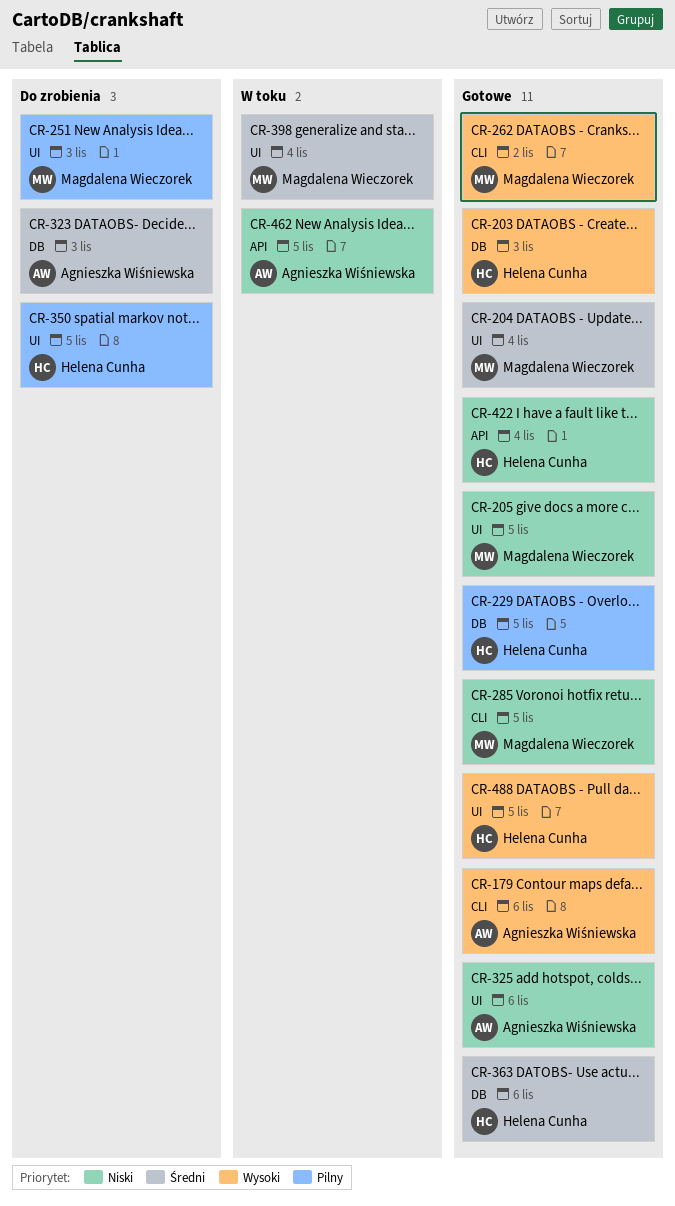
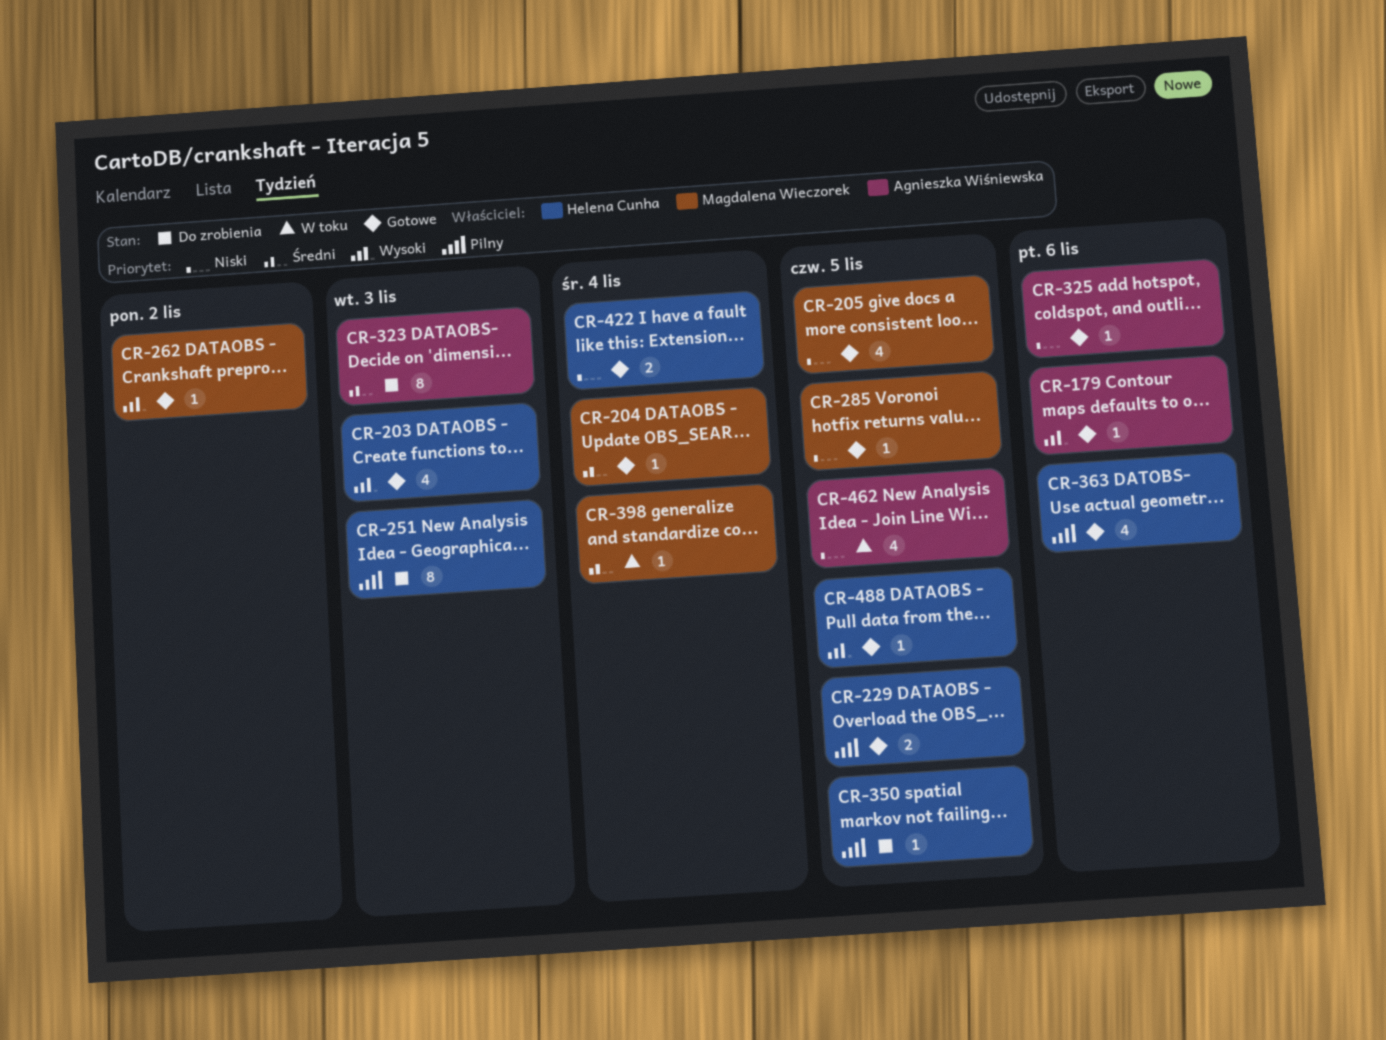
CR-251, owner: Magdalena Wieczorek -> Helena Cunha
CR-363, priority: Średni -> Pilny

